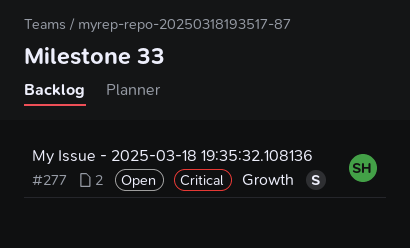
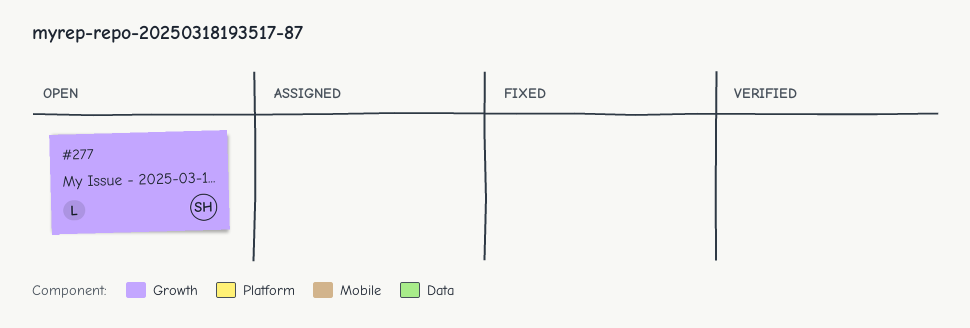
#277, estimate: S -> L

